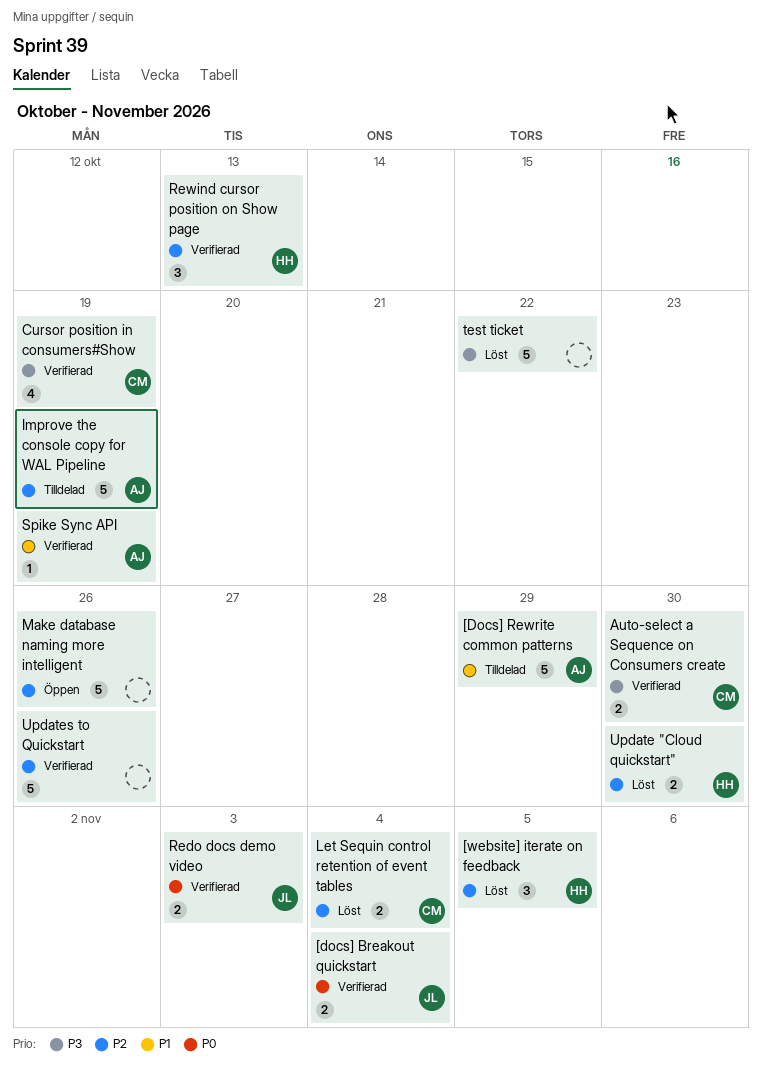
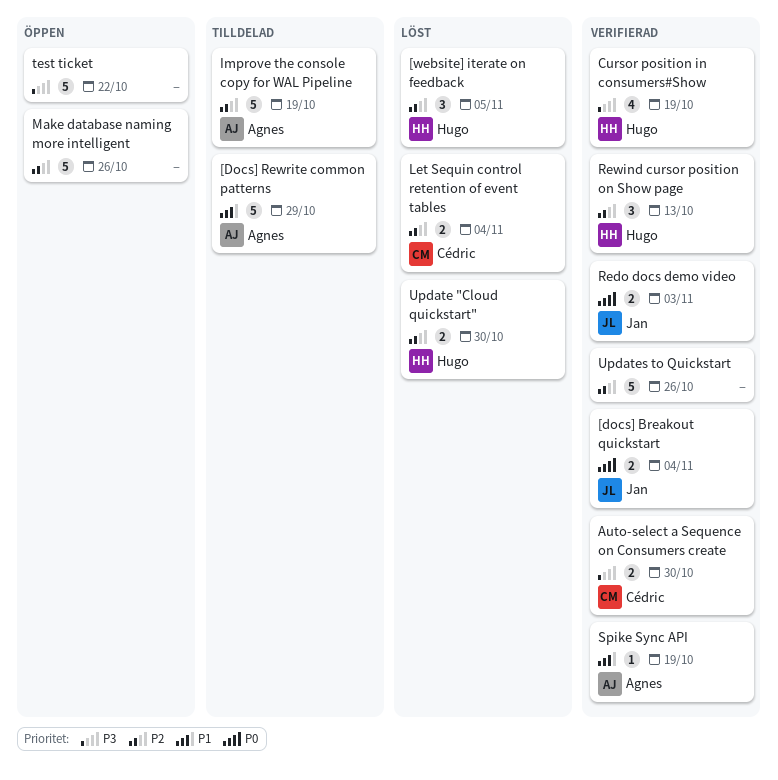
Cursor position in consumers#Show, owner: Cédric -> Hugo
test ticket, status: Löst -> Öppen

